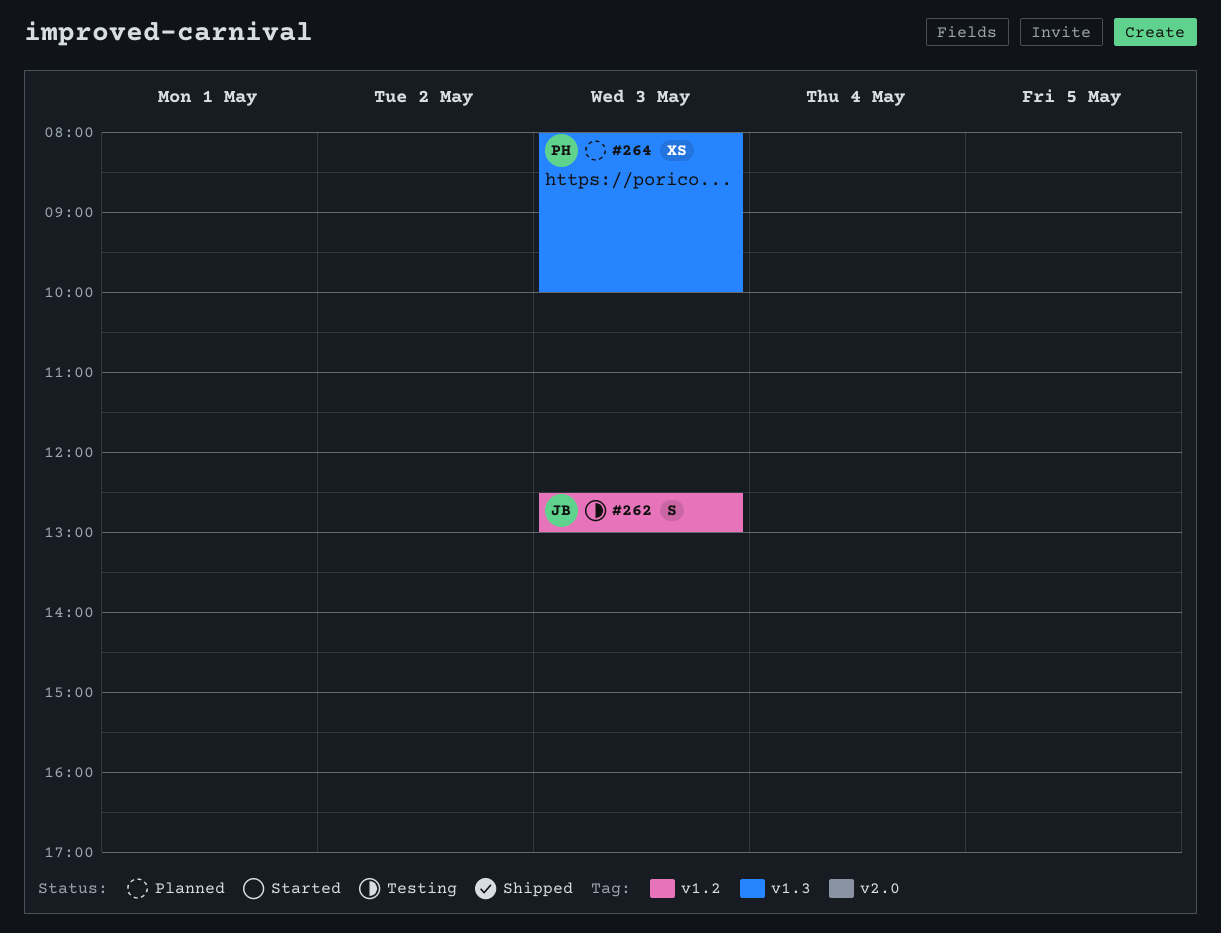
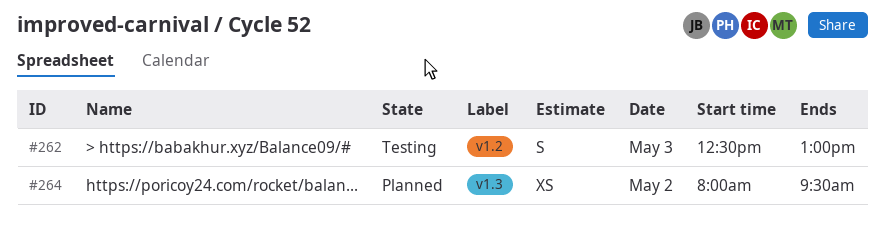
#264, day: May 3 -> May 2
#264, ends: 10:00 -> 09:30

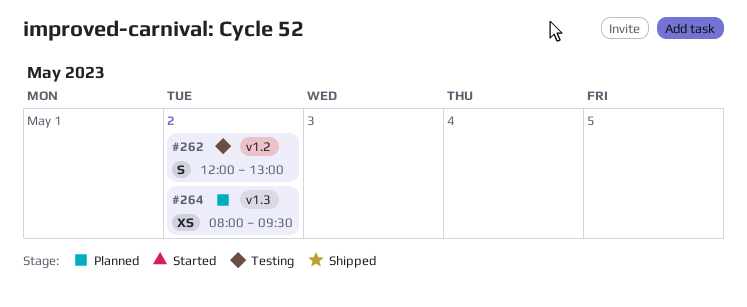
#262, day: May 3 -> May 2
#262, begins: 12:30 -> 12:00

